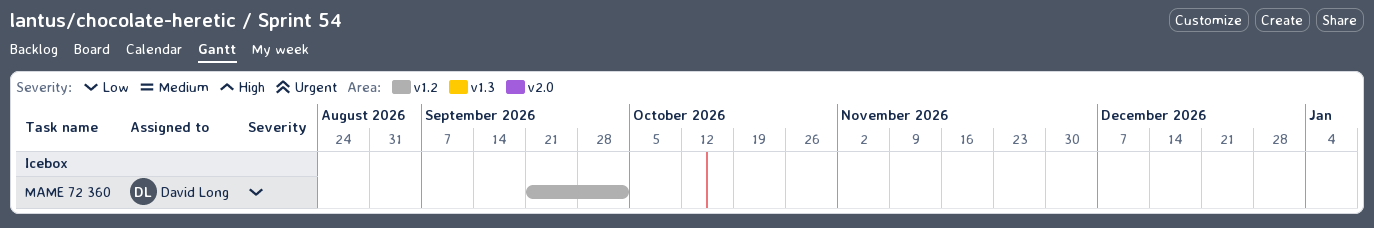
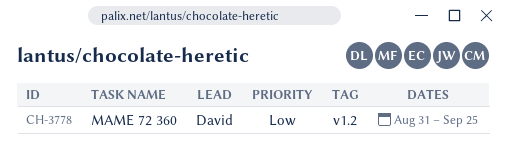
MAME 72 360, start: Sep 21 -> Aug 31
MAME 72 360, due: Oct 2 -> Sep 25

